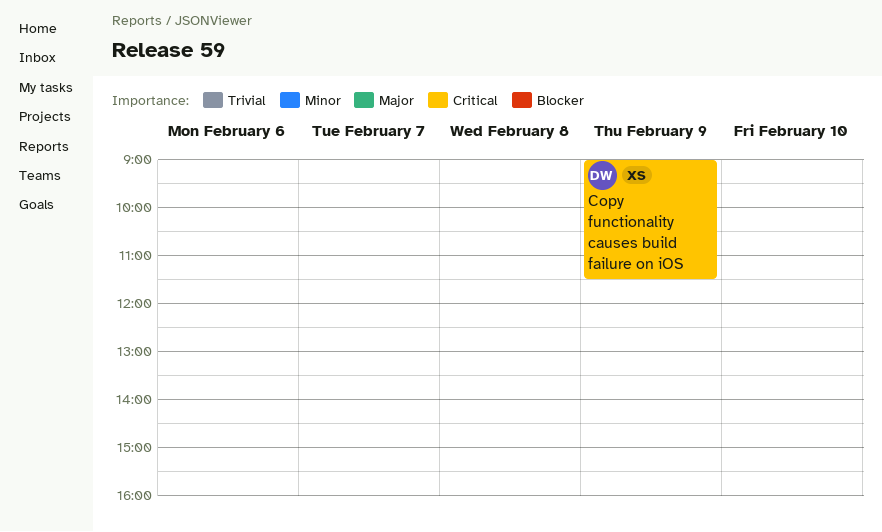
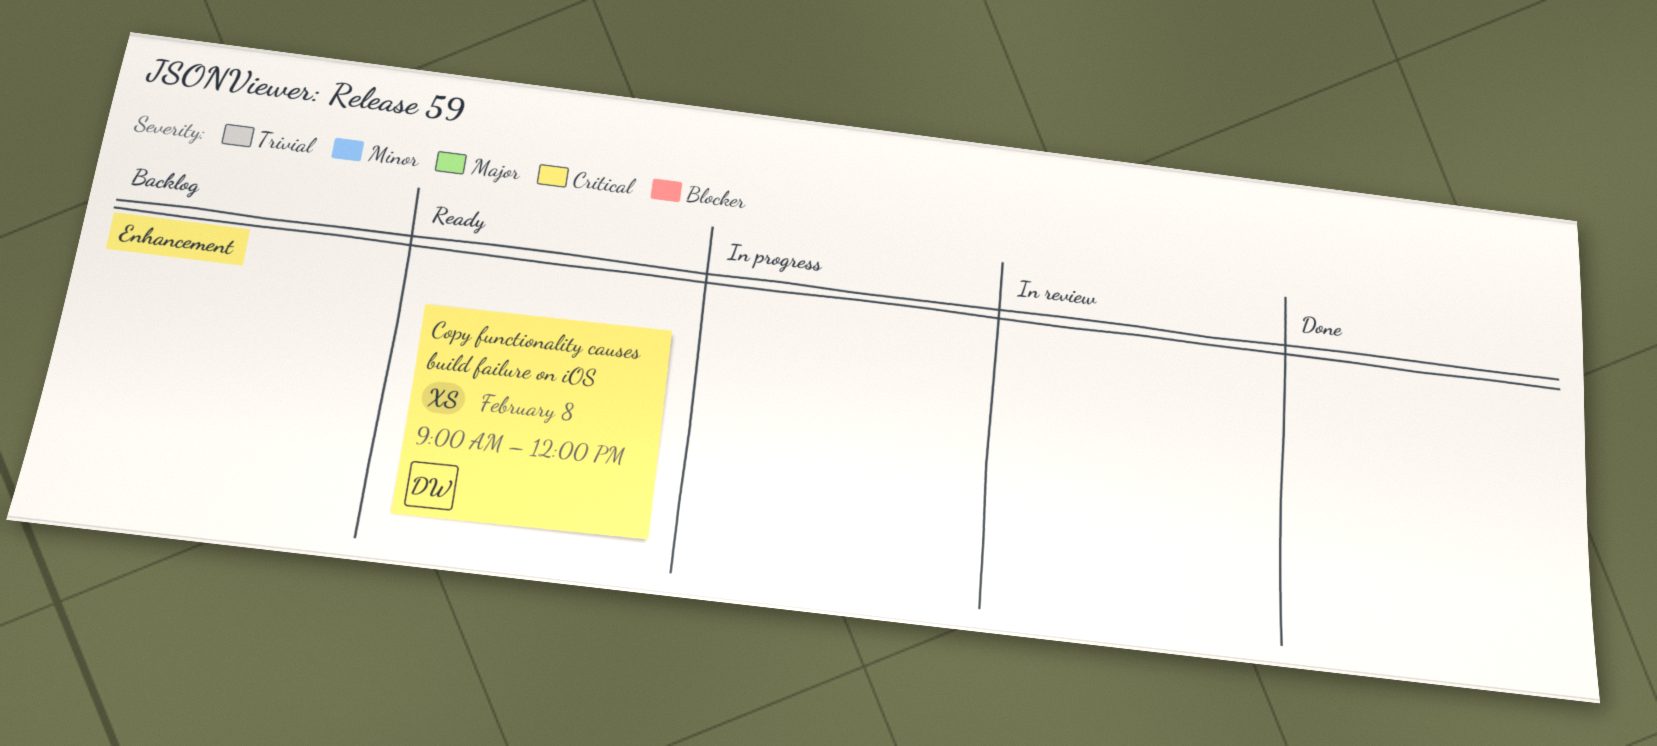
Copy functionality causes build failure on iOS, day: Feb 9 -> Feb 8
Copy functionality causes build failure on iOS, ends: 11:30 -> 12:00

